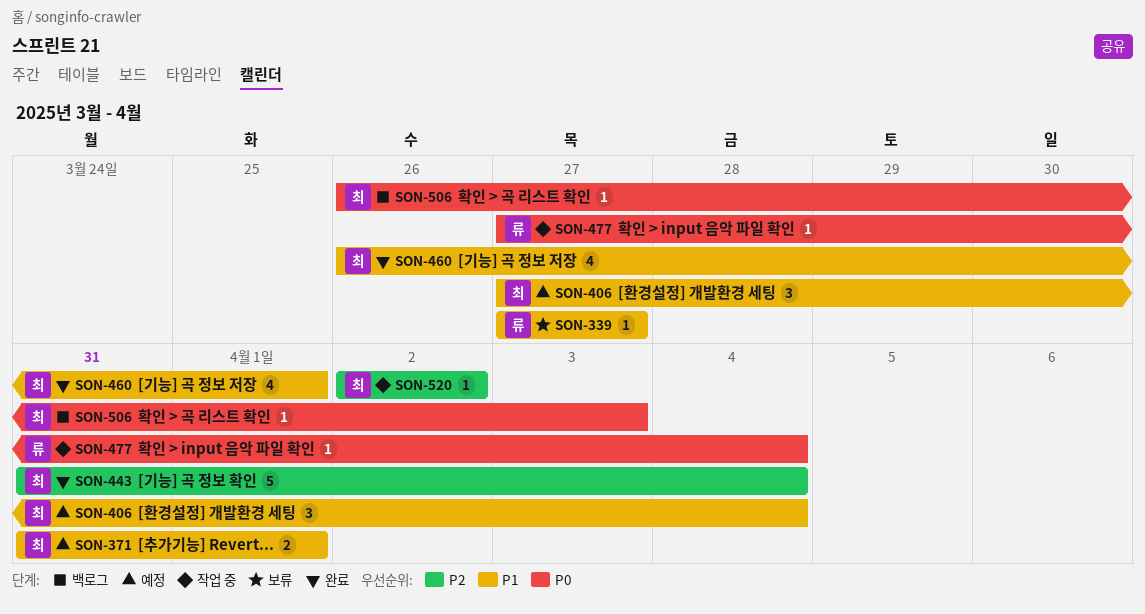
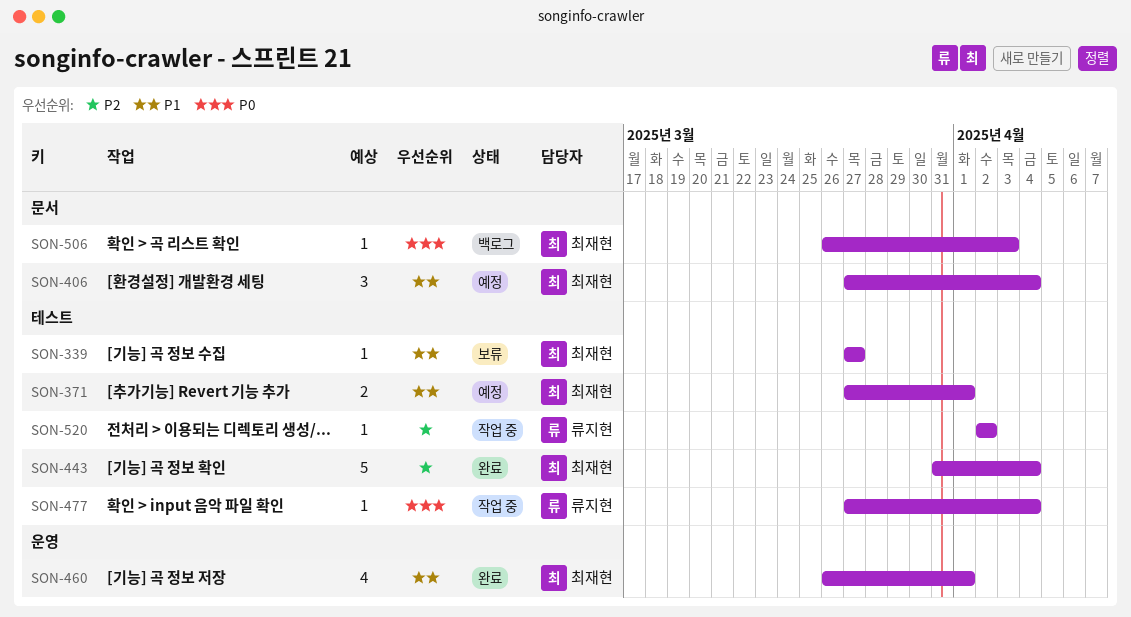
SON-339, owner: 류지현 -> 최재현
SON-371, start: Mar 31 -> Mar 27
SON-520, owner: 최재현 -> 류지현

